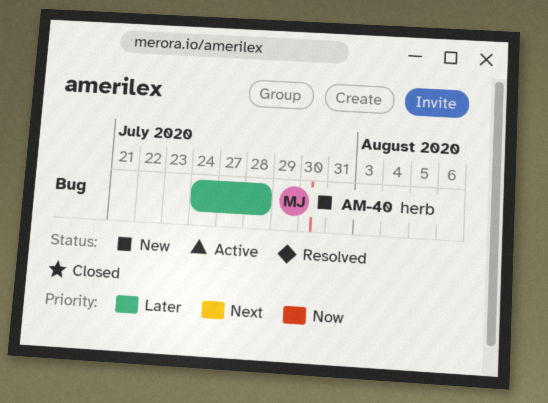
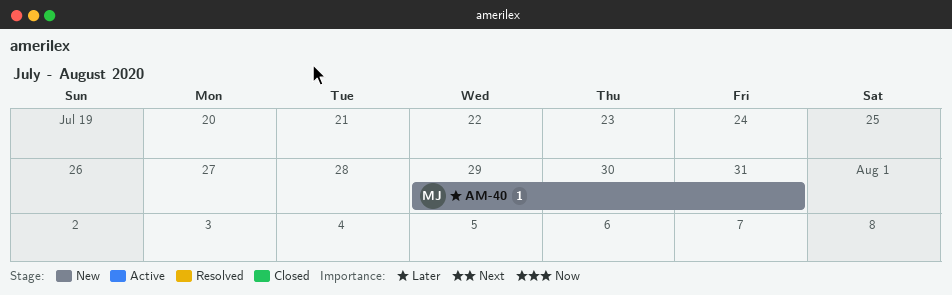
AM-40, start: Jul 24 -> Jul 29
AM-40, due: Jul 28 -> Jul 31

